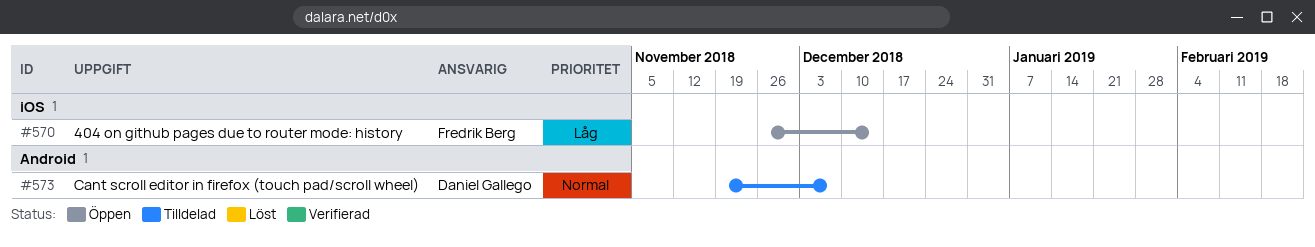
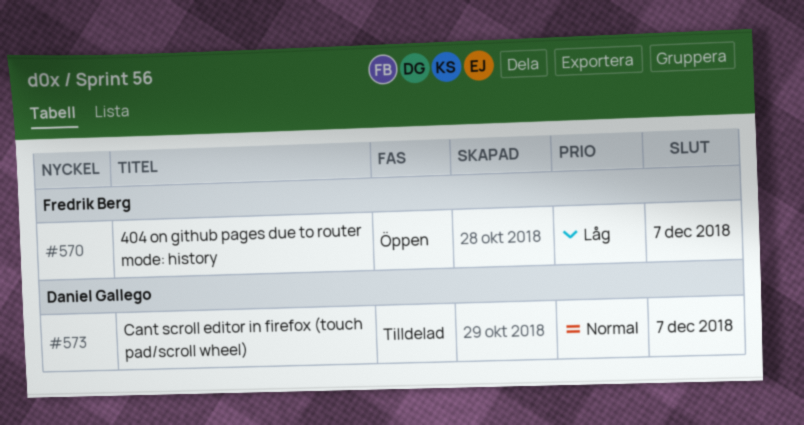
#570, due: Dec 14 -> Dec 7

